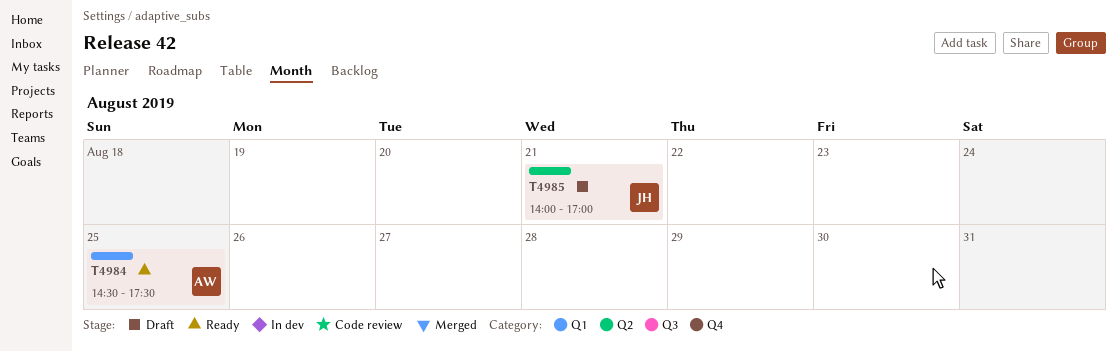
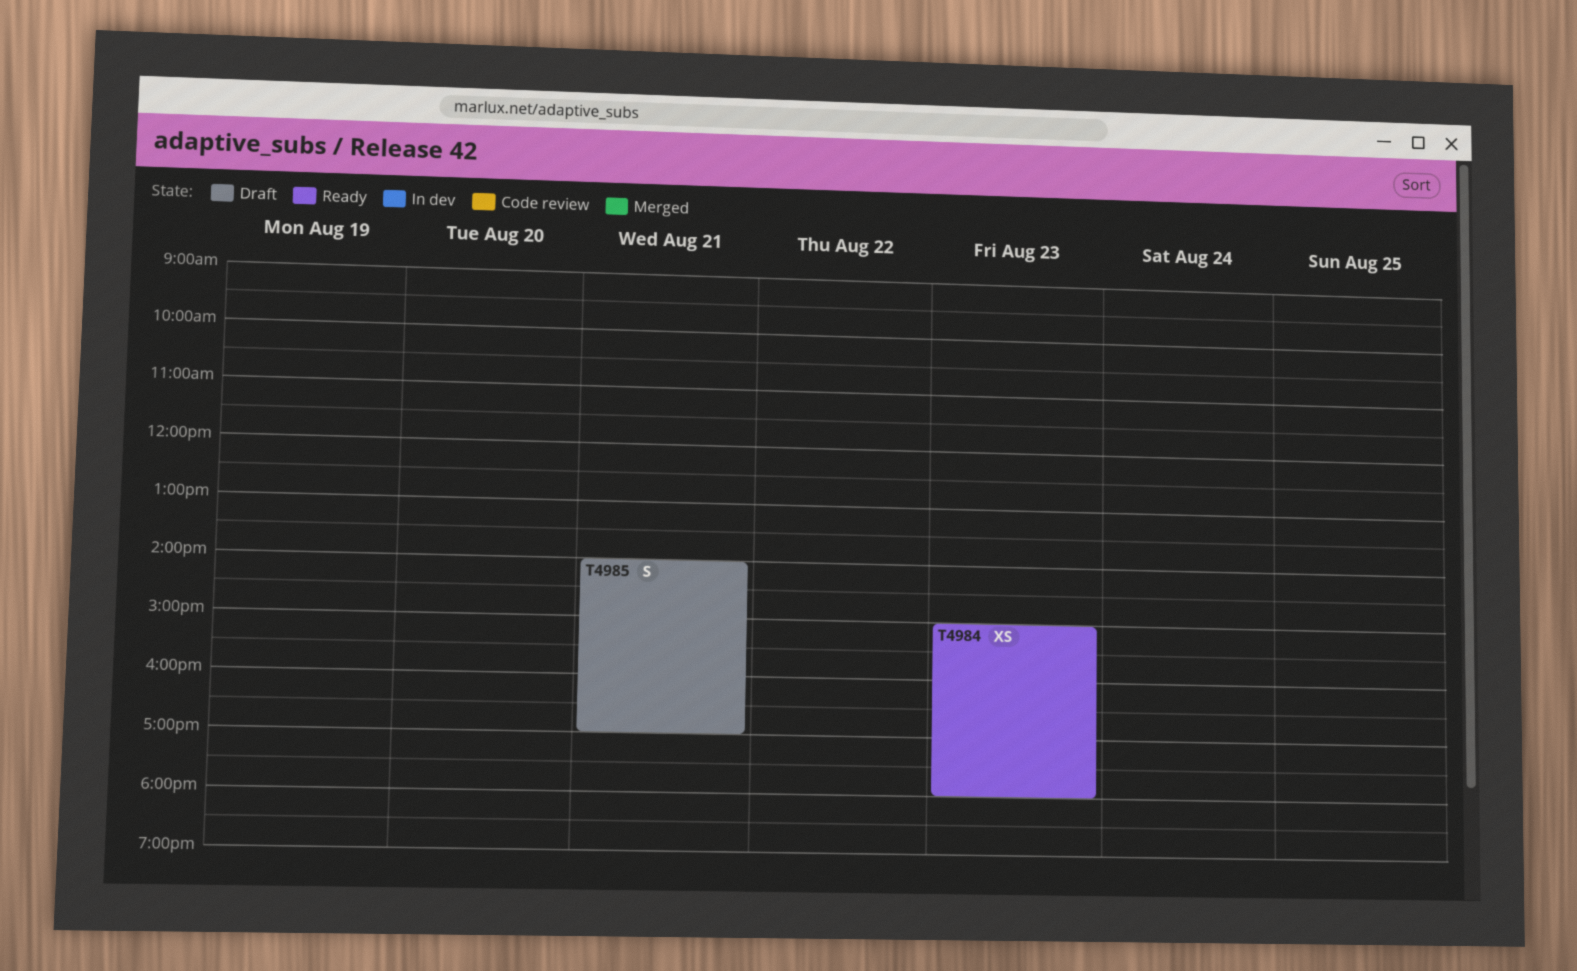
T4984, day: Aug 25 -> Aug 23
T4984, begins: 14:30 -> 15:00
T4984, ends: 17:30 -> 18:00

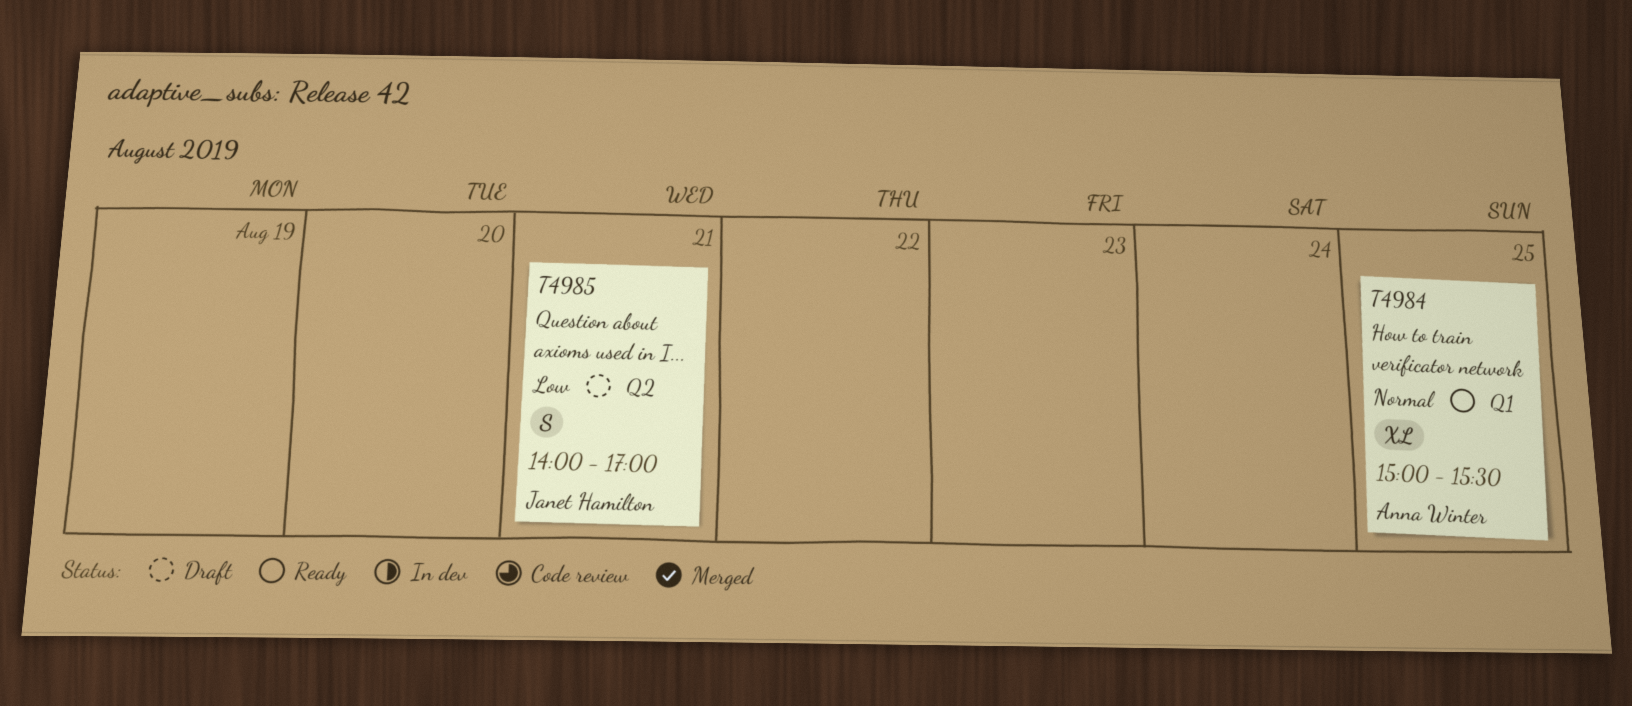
T4984, estimate: XS -> XL
T4984, day: Aug 23 -> Aug 25
T4984, ends: 18:00 -> 15:30

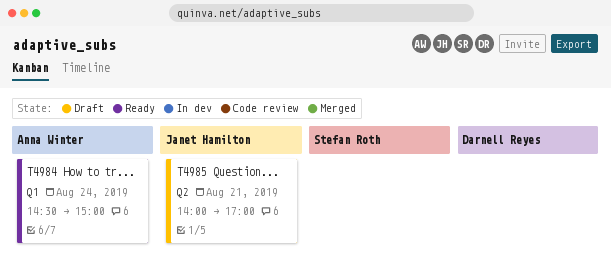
T4984, day: Aug 25 -> Aug 24
T4984, begins: 15:00 -> 14:30
T4984, ends: 15:30 -> 15:00

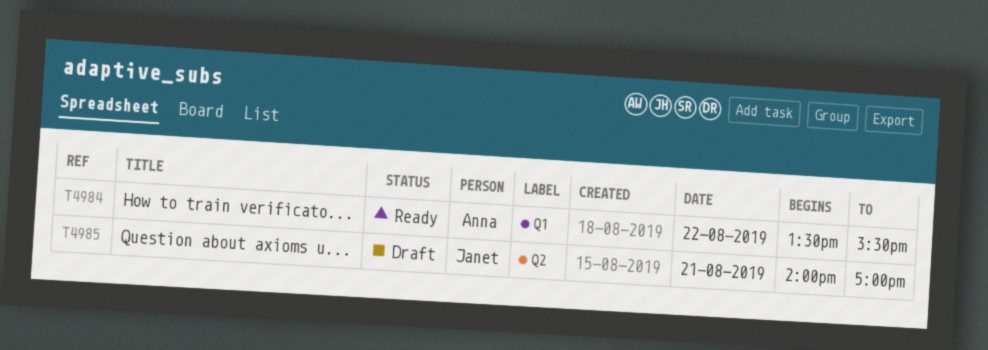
T4984, day: Aug 24 -> Aug 22
T4984, begins: 14:30 -> 13:30
T4984, ends: 15:00 -> 15:30

